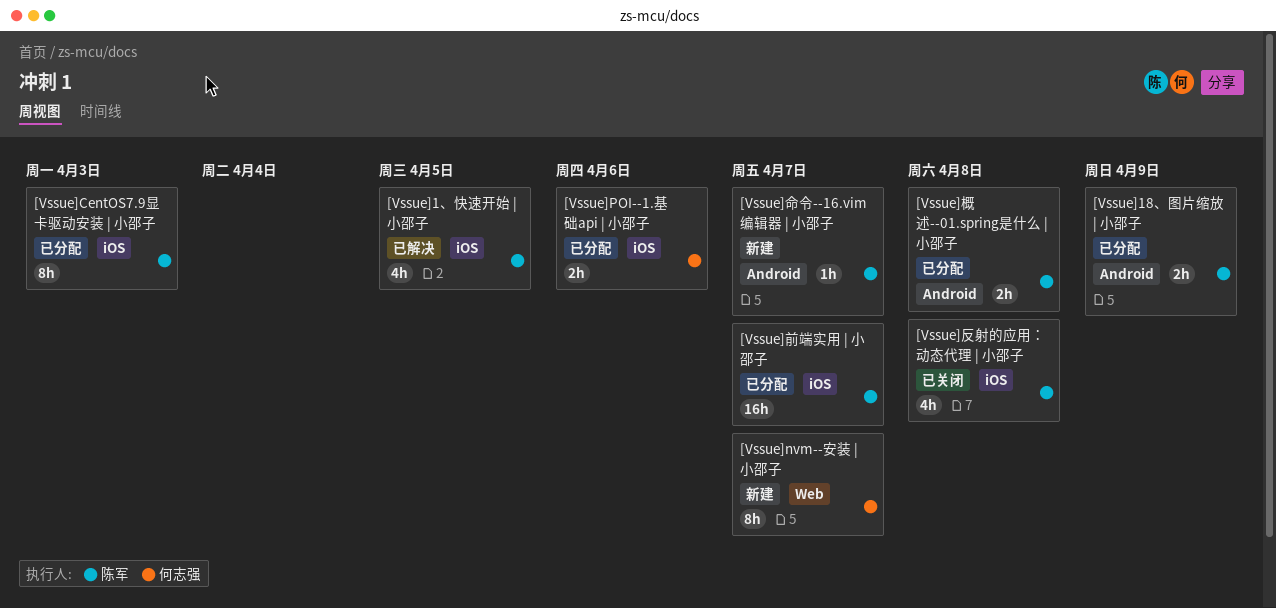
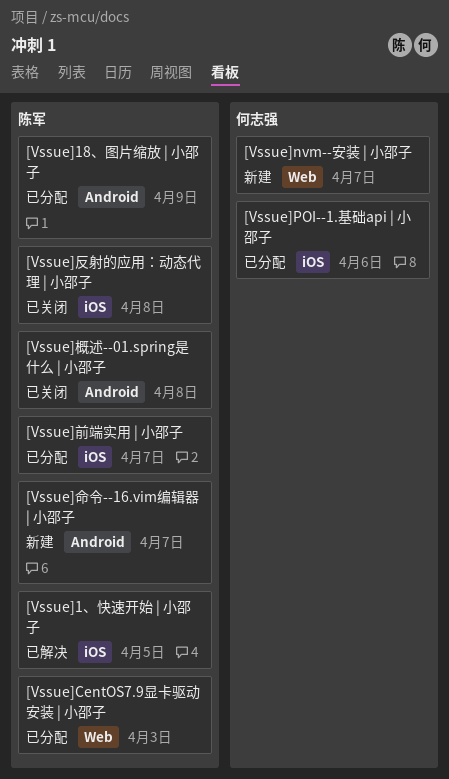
[Vssue]CentOS7.9显卡驱动安装 | 小邵子, label: iOS -> Web
[Vssue]概述--01.spring是什么 | 小邵子, status: 已分配 -> 已关闭

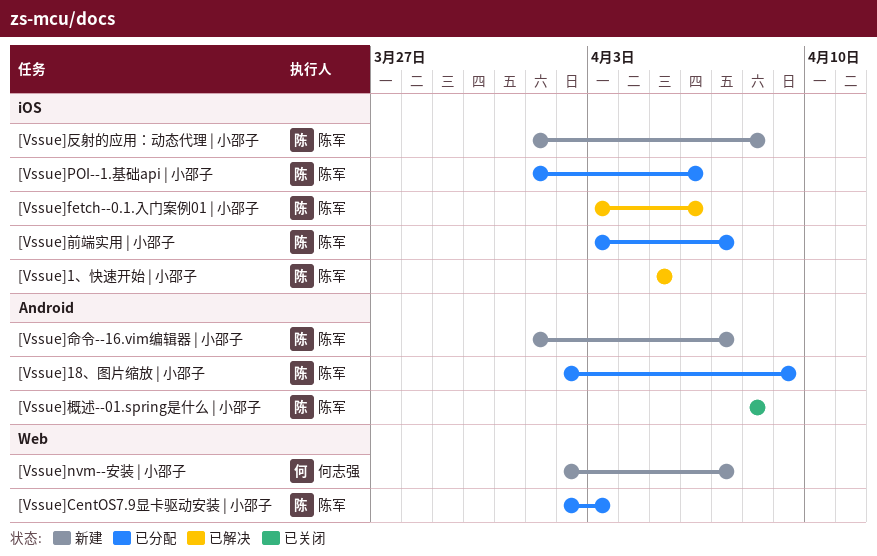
[Vssue]fetch--0.1.入门案例01 | 小邵子: none -> present
[Vssue]POI--1.基础api | 小邵子, owner: 何志强 -> 陈军
[Vssue]反射的应用：动态代理 | 小邵子, status: 已关闭 -> 新建

